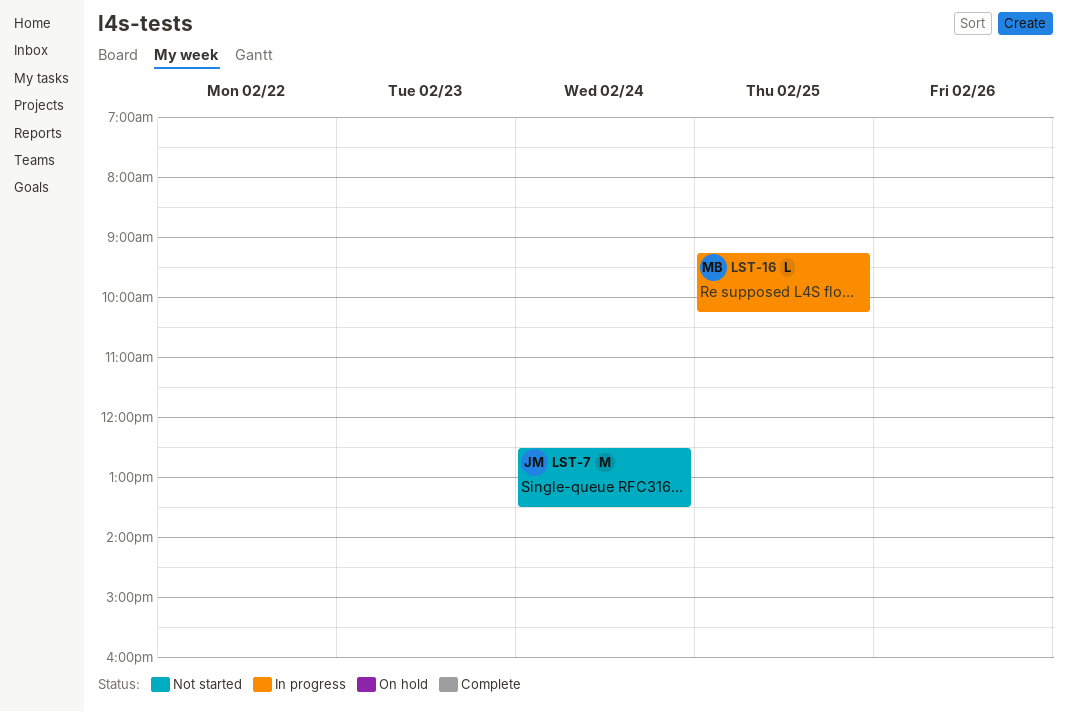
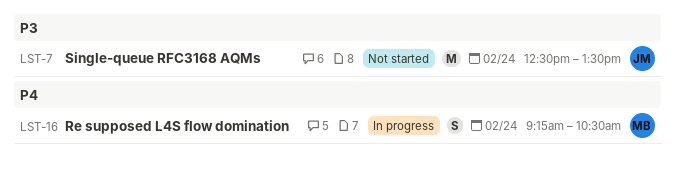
LST-16, estimate: L -> S
LST-16, day: Feb 25 -> Feb 24
LST-16, ends: 10:15 -> 10:30

